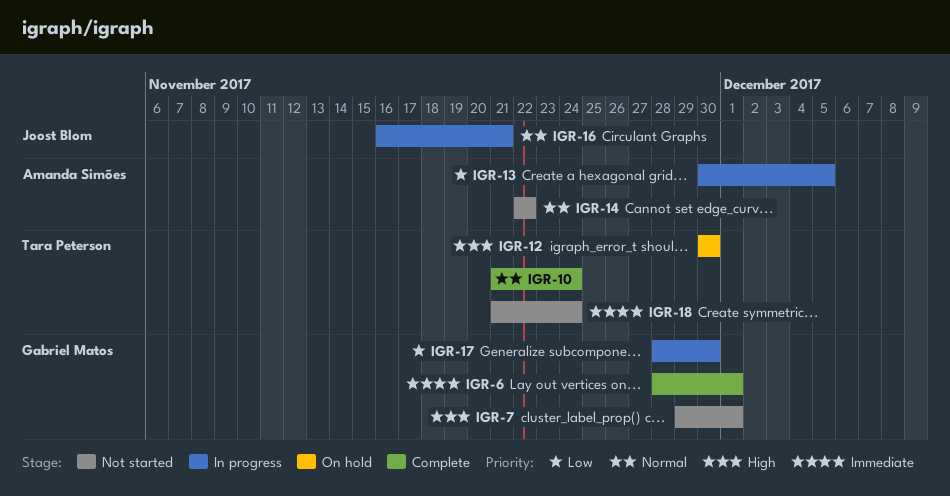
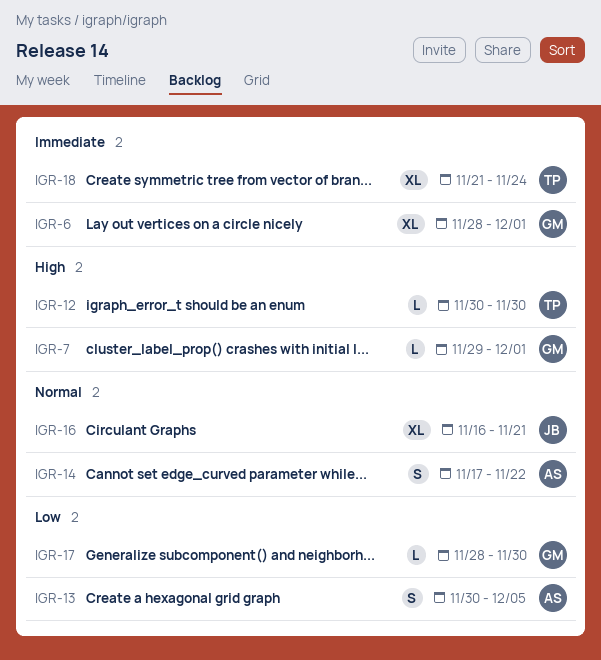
IGR-10: present -> none
IGR-14, start: Nov 22 -> Nov 17

